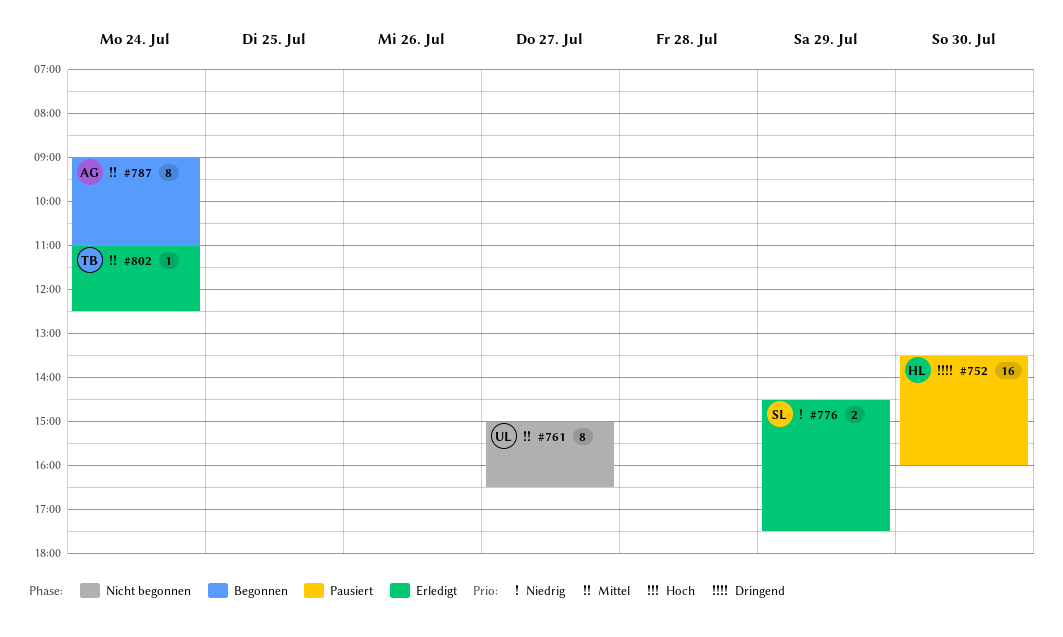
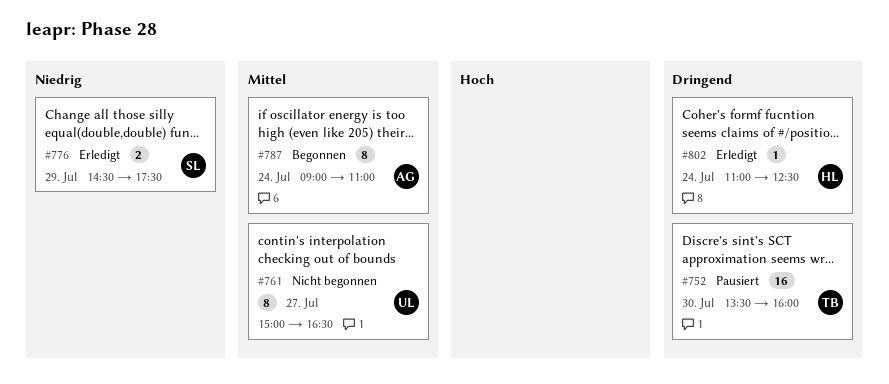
#752, owner: HL -> TB
#802, owner: TB -> HL
#802, priority: Mittel -> Dringend

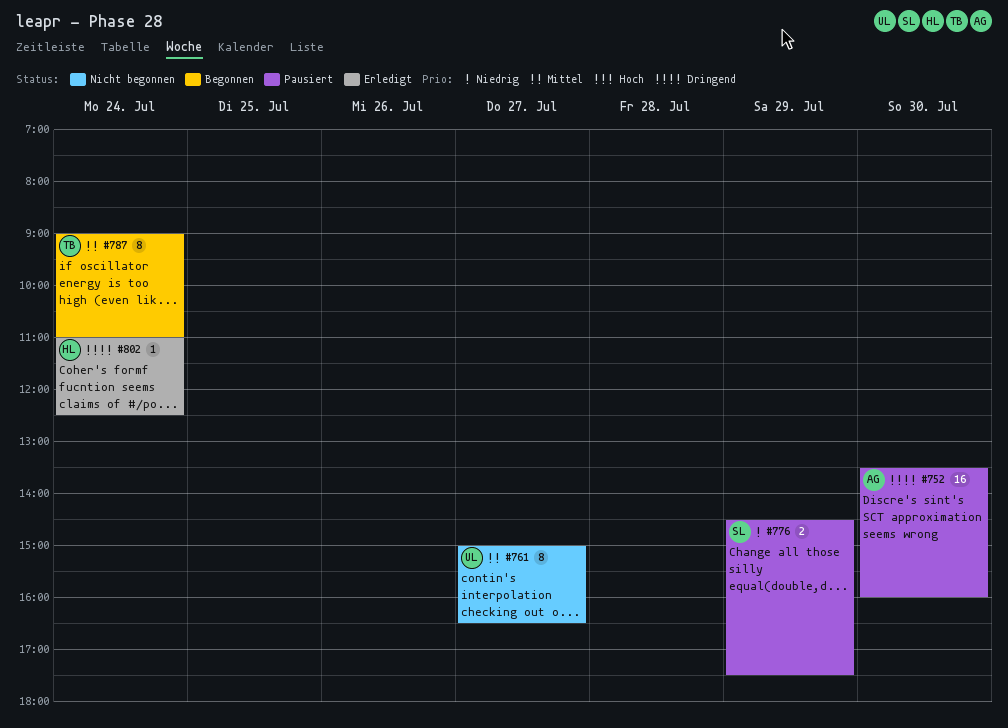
#752, owner: TB -> AG
#776, status: Erledigt -> Pausiert
#787, owner: AG -> TB

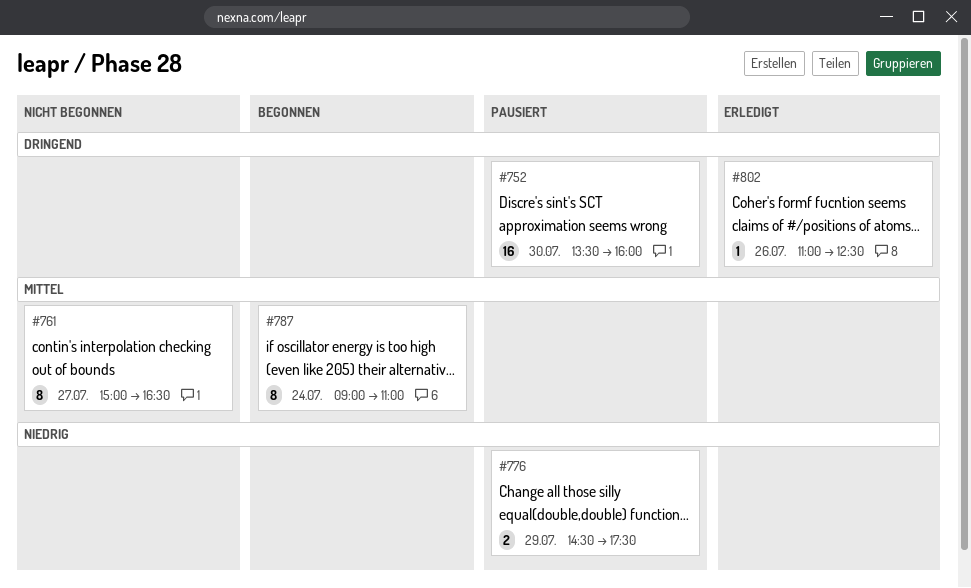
#802, day: Jul 24 -> Jul 26

